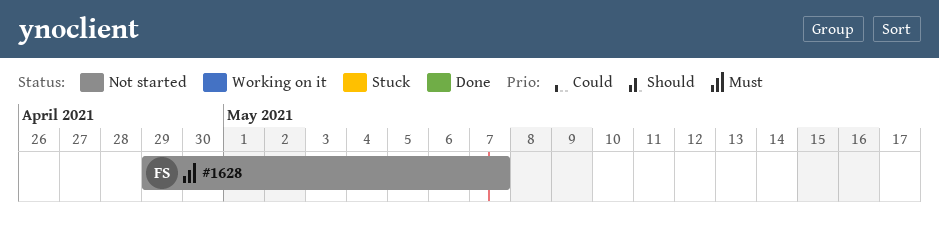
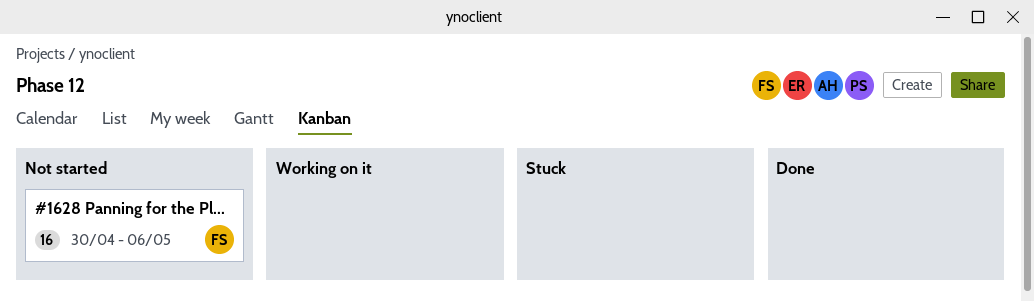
#1628, start: Apr 29 -> Apr 30
#1628, due: May 7 -> May 6

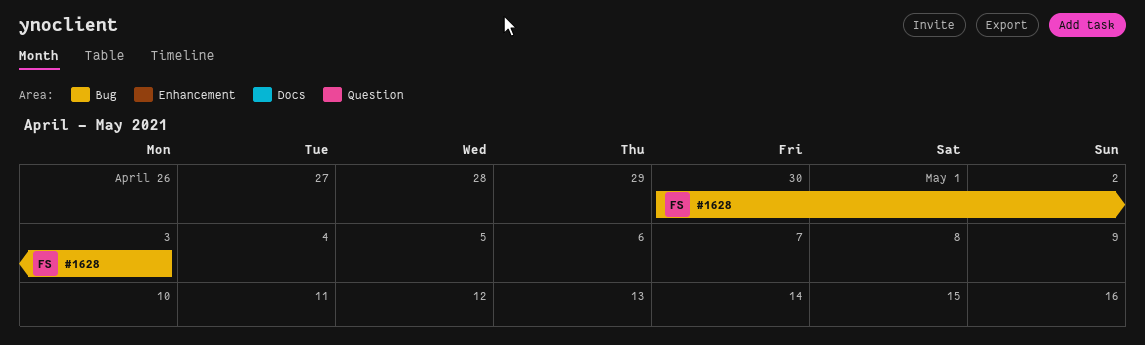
#1628, due: May 6 -> May 3

